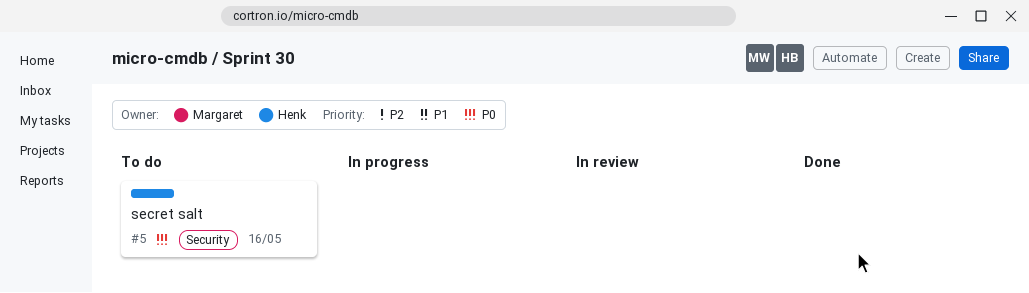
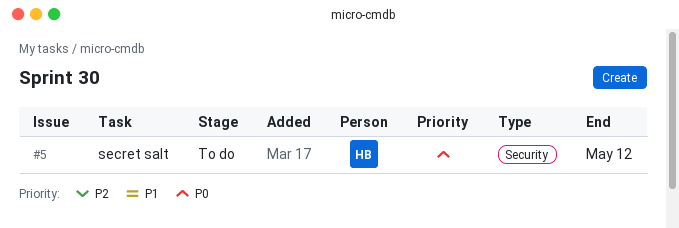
#5, due: May 16 -> May 12

